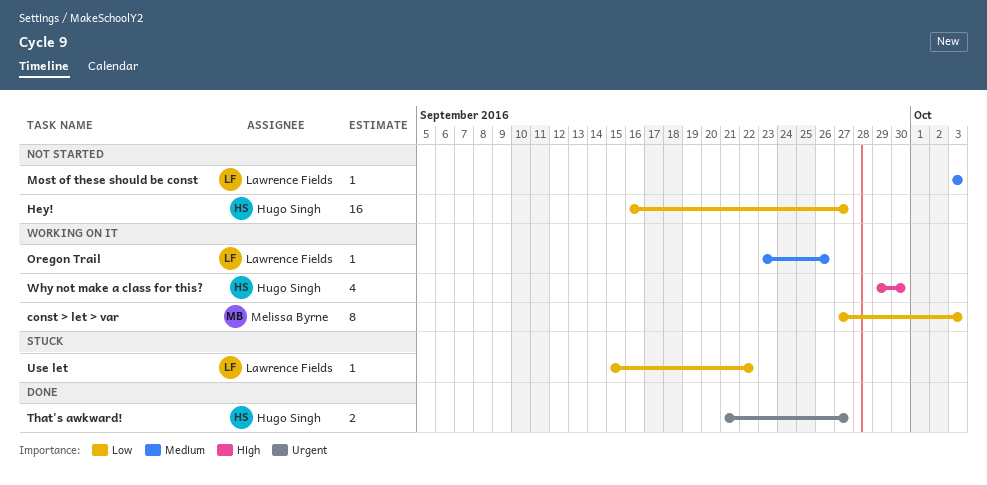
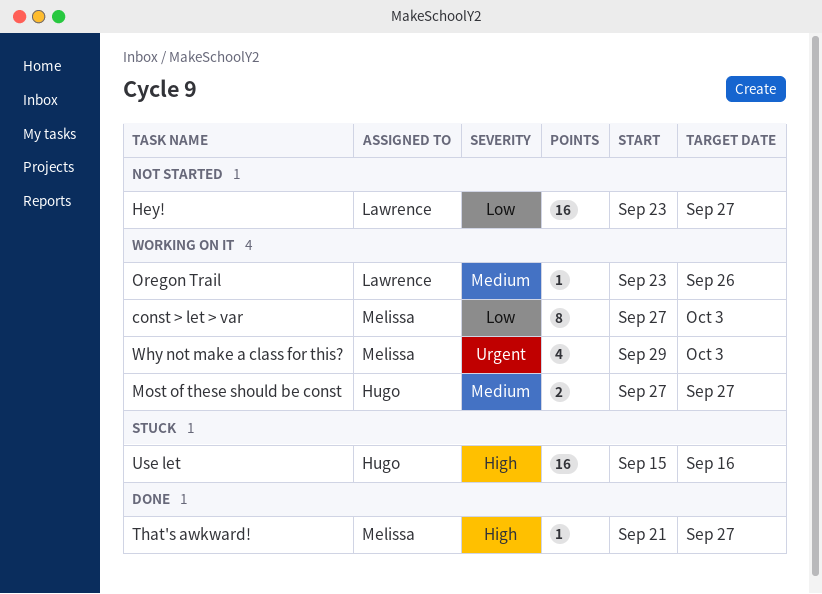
Hey!, owner: Hugo Singh -> Lawrence Fields
Hey!, start: Sep 16 -> Sep 23
Most of these should be const, status: Not started -> Working on it
Most of these should be const, owner: Lawrence Fields -> Hugo Singh
Most of these should be const, estimate: 1 -> 2
Most of these should be const, start: Oct 3 -> Sep 27
Most of these should be const, due: Oct 3 -> Sep 27
That's awkward!, owner: Hugo Singh -> Melissa Byrne
That's awkward!, priority: Urgent -> High
That's awkward!, estimate: 2 -> 1
Use let, owner: Lawrence Fields -> Hugo Singh
Use let, priority: Low -> High
Use let, estimate: 1 -> 16
Use let, due: Sep 22 -> Sep 16
Why not make a class for this?, owner: Hugo Singh -> Melissa Byrne
Why not make a class for this?, priority: High -> Urgent
Why not make a class for this?, due: Sep 30 -> Oct 3

